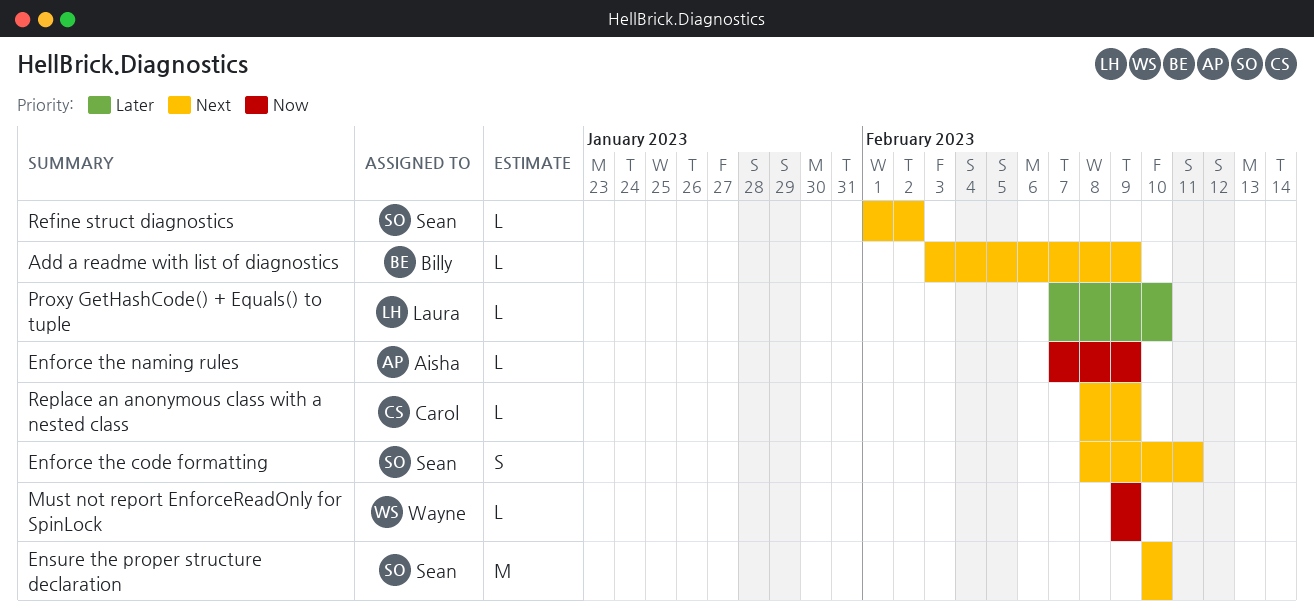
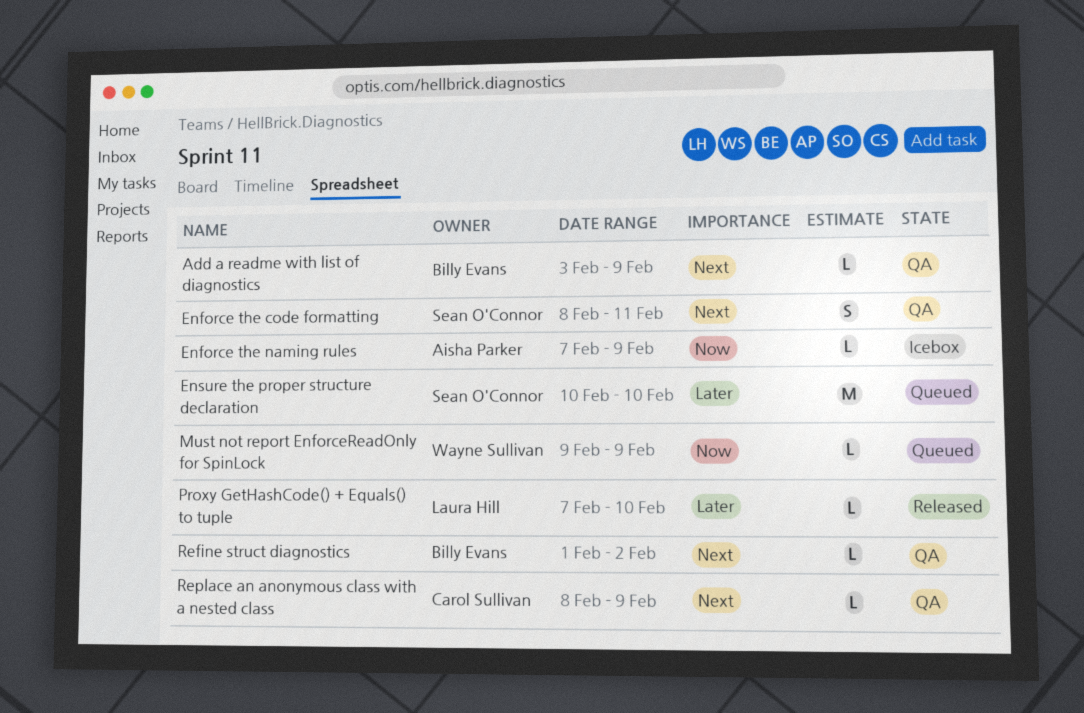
Ensure the proper structure declaration, priority: Next -> Later
Refine struct diagnostics, owner: Sean O'Connor -> Billy Evans

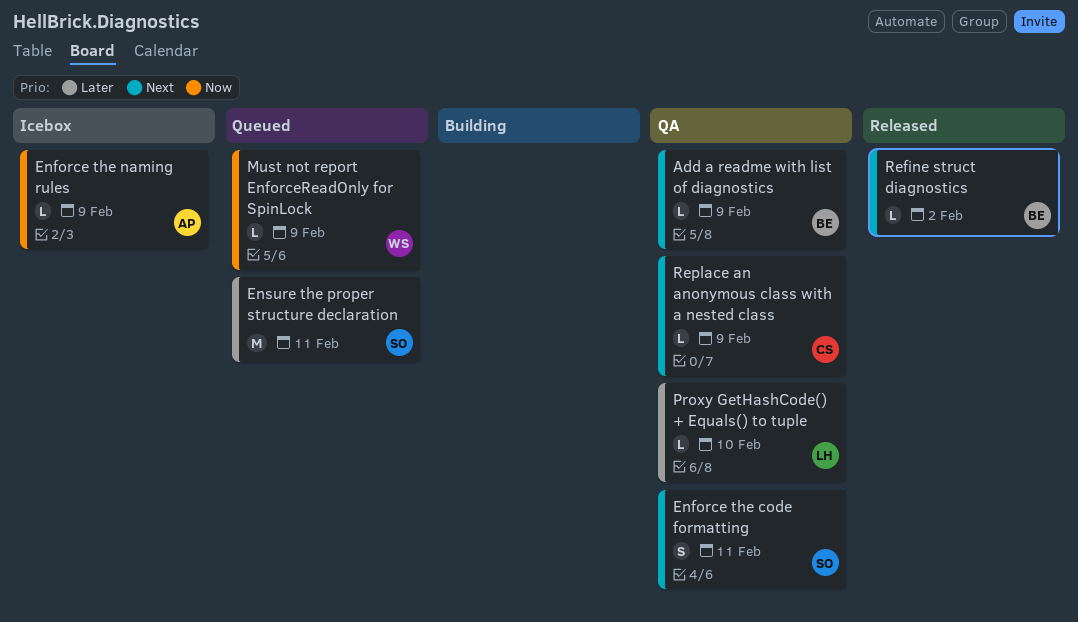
Ensure the proper structure declaration, due: Feb 10 -> Feb 11
Proxy GetHashCode() + Equals() to tuple, status: Released -> QA
Refine struct diagnostics, status: QA -> Released

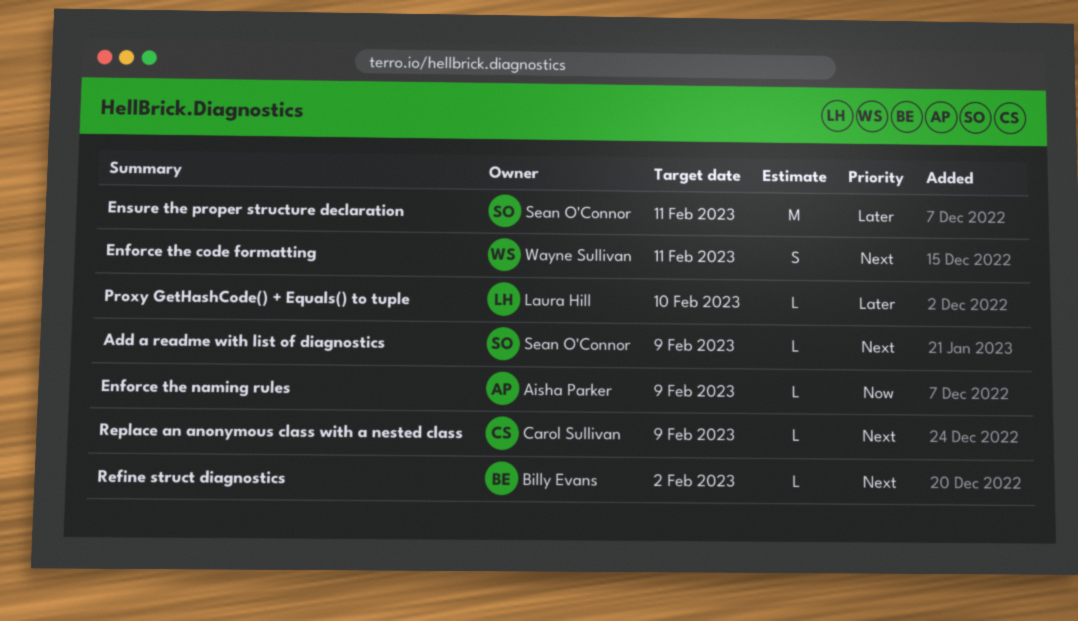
Add a readme with list of diagnostics, owner: Billy Evans -> Sean O'Connor
Enforce the code formatting, owner: Sean O'Connor -> Wayne Sullivan
Must not report EnforceReadOnly for SpinLock: present -> none

